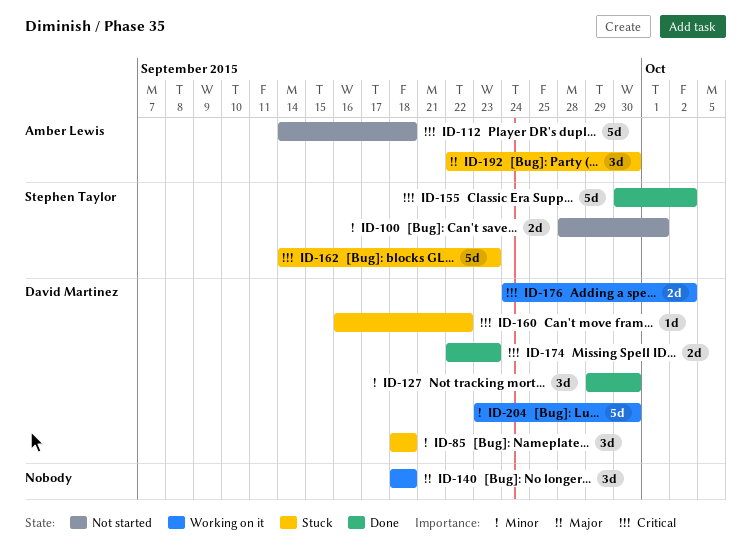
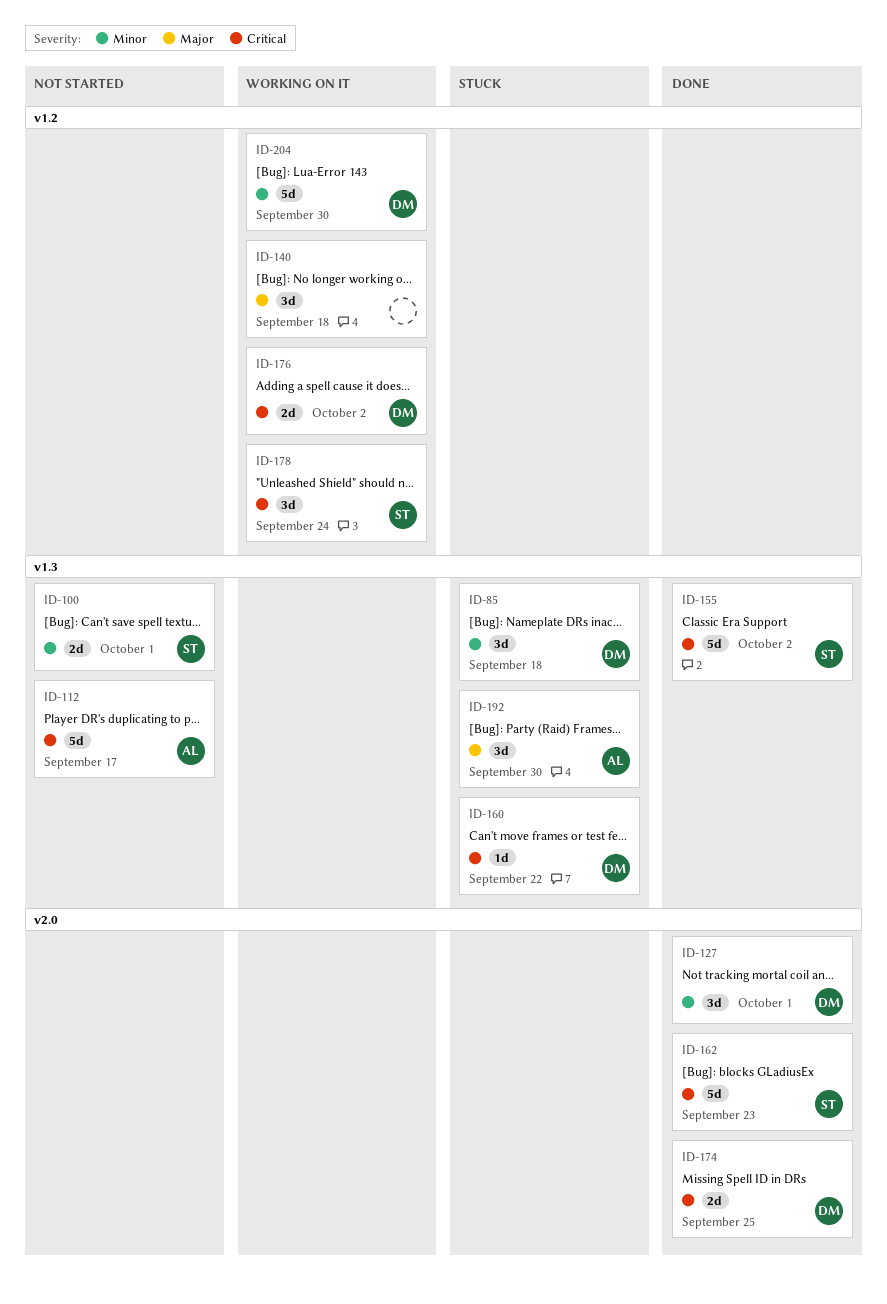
ID-112, due: Sep 18 -> Sep 17
ID-127, due: Sep 30 -> Oct 1
ID-162, status: Stuck -> Done
ID-174, due: Sep 23 -> Sep 25
ID-178: none -> present

